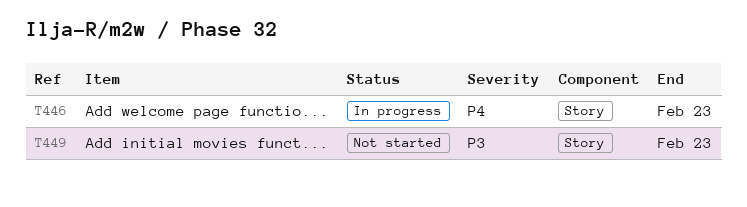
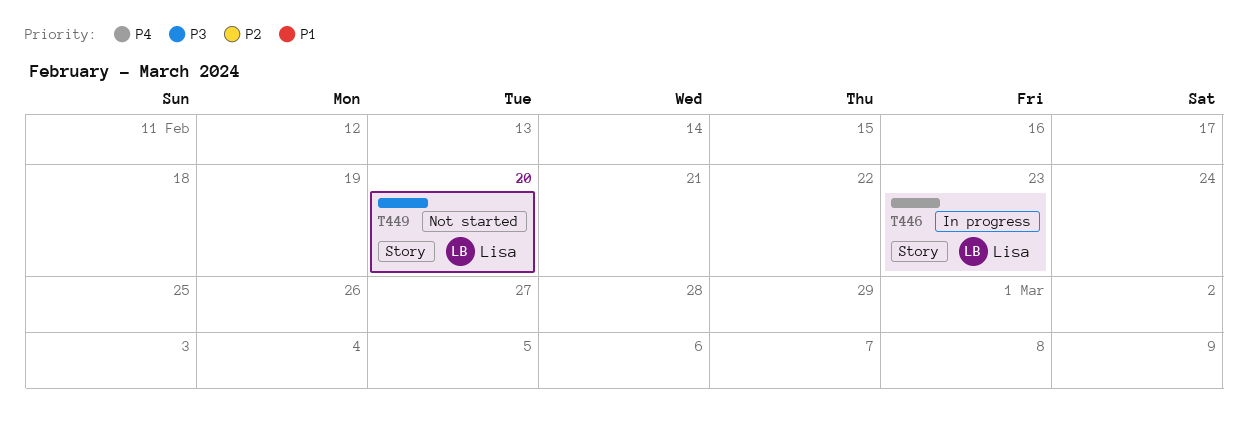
T449, due: Feb 23 -> Feb 20

